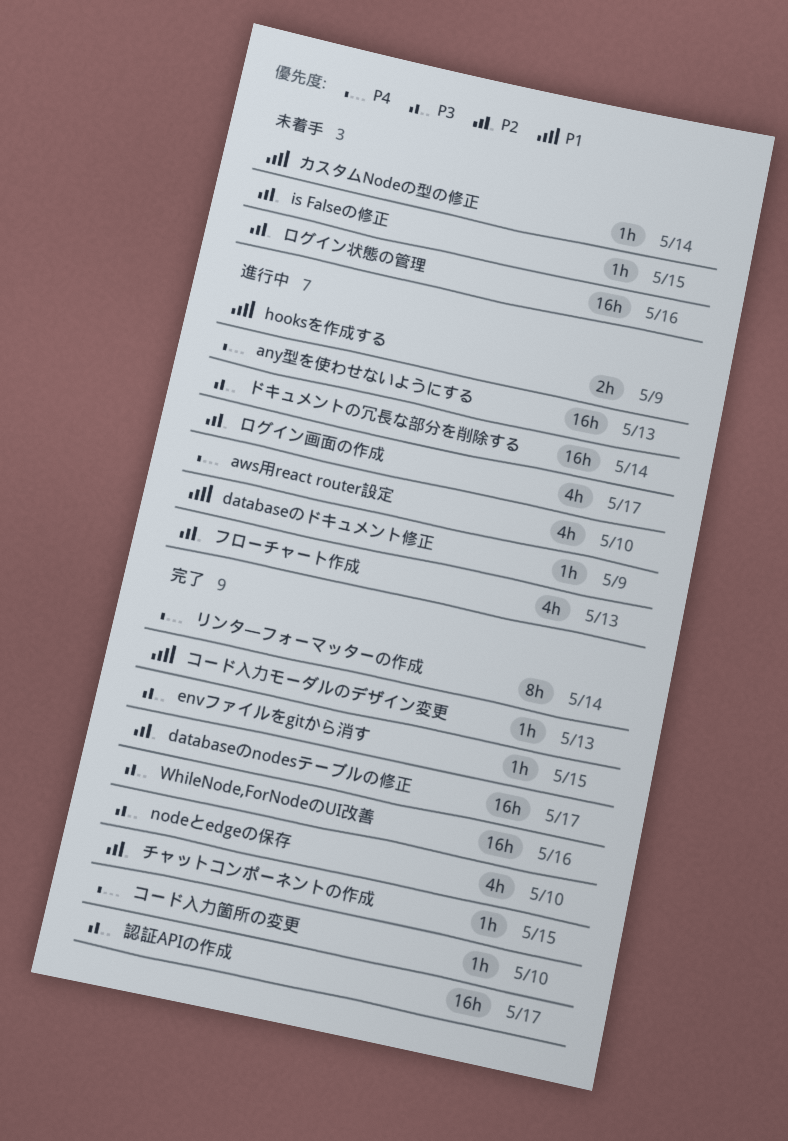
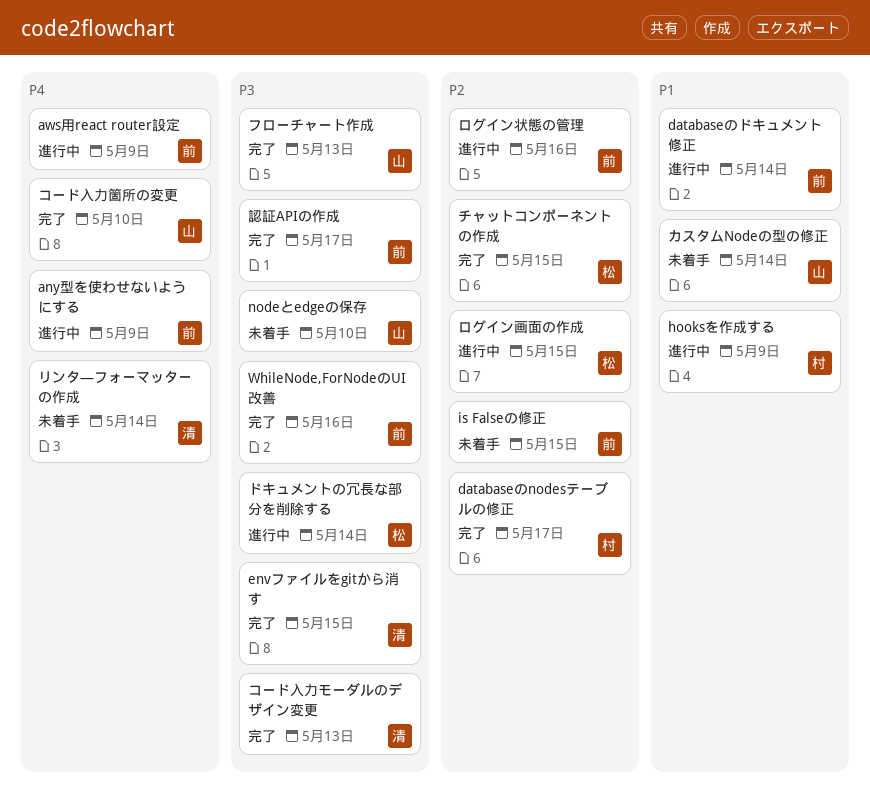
any型を使わせないようにする, due: May 13 -> May 9
aws用react router設定, due: May 10 -> May 9
databaseのドキュメント修正, due: May 9 -> May 14
nodeとedgeの保存, status: 完了 -> 未着手
コード入力モーダルのデザイン変更, priority: P1 -> P3
フローチャート作成, status: 進行中 -> 完了
フローチャート作成, priority: P2 -> P3
リンタ―フォーマッターの作成, status: 完了 -> 未着手
ログイン状態の管理, status: 未着手 -> 進行中
ログイン画面の作成, due: May 17 -> May 15

